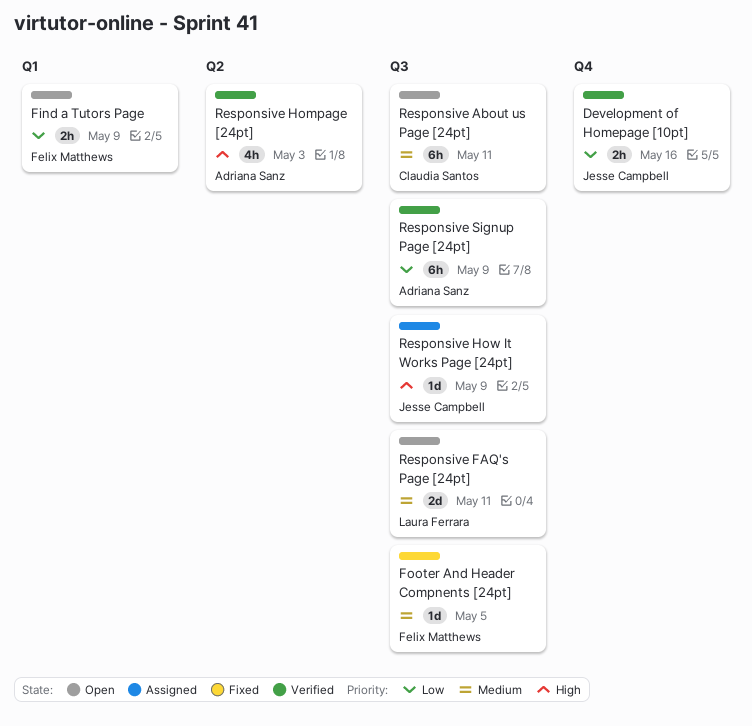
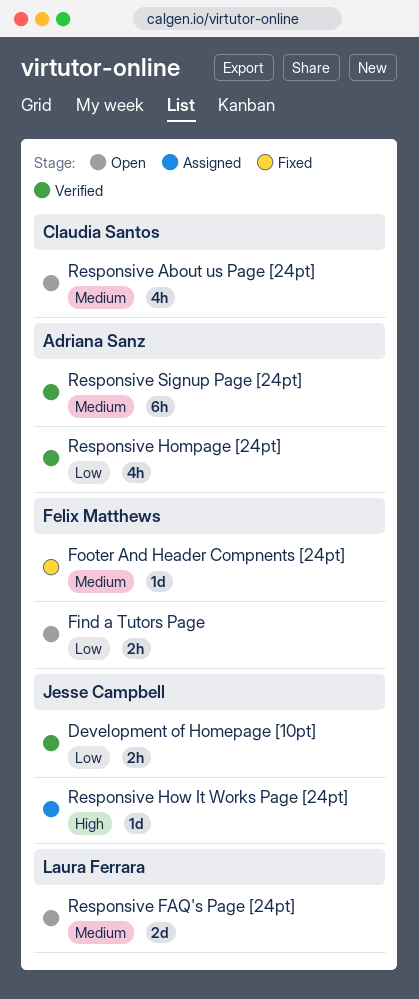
Responsive About us Page [24pt], estimate: 6h -> 4h
Responsive Hompage [24pt], priority: High -> Low
Responsive Signup Page [24pt], priority: Low -> Medium

